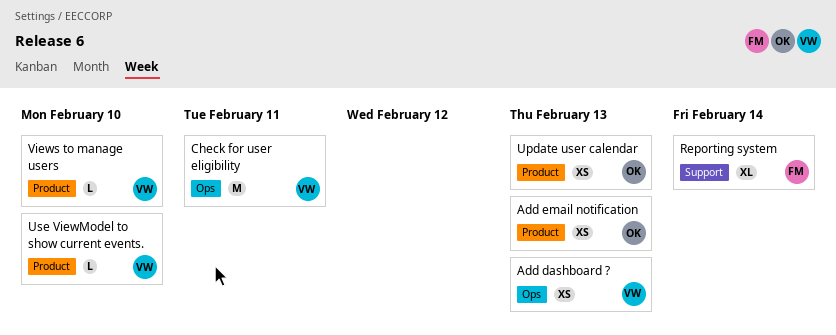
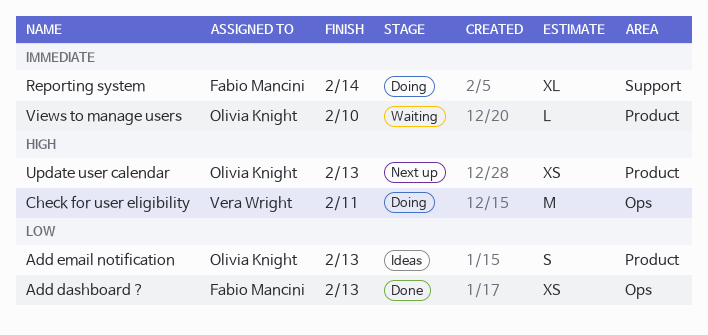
Add dashboard ?, owner: Vera Wright -> Fabio Mancini
Add email notification, estimate: XS -> S
Use ViewModel to show current events.: present -> none
Views to manage users, owner: Vera Wright -> Olivia Knight

